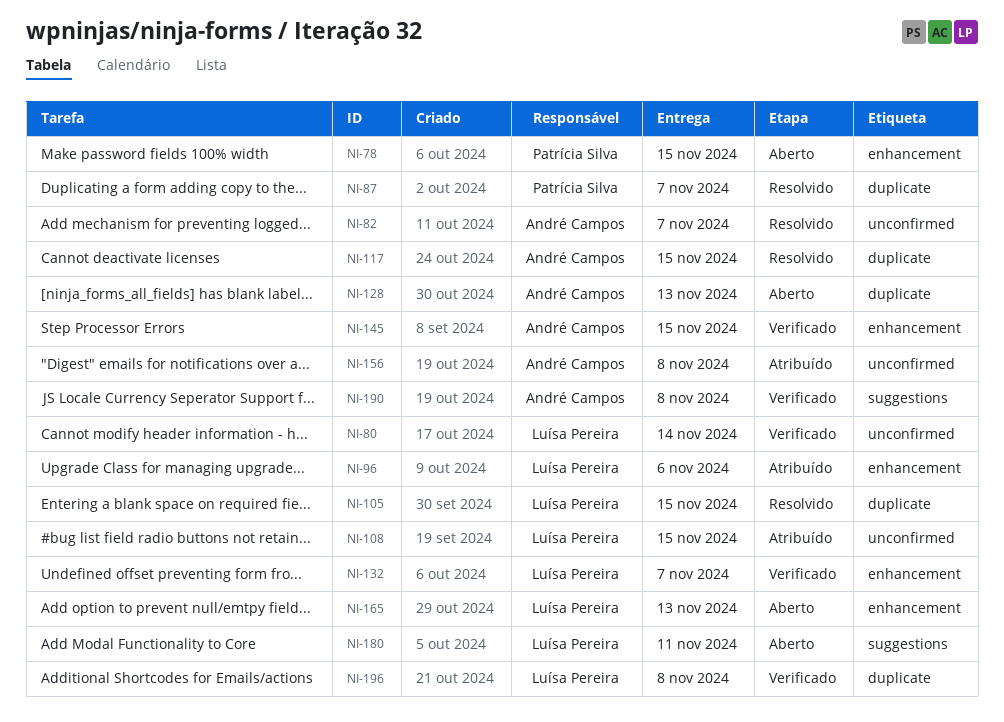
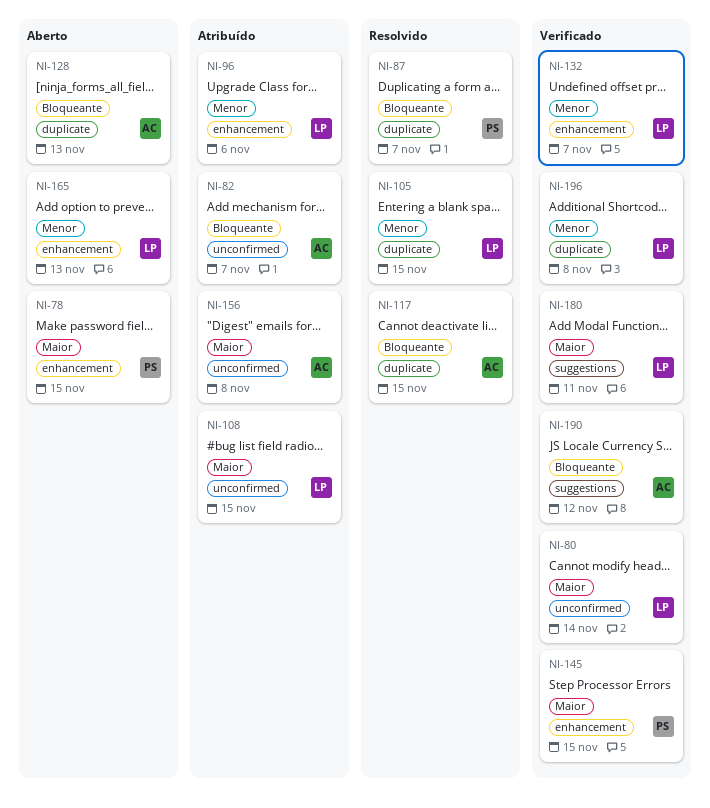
NI-82, status: Resolvido -> Atribuído
NI-145, owner: André Campos -> Patrícia Silva
NI-180, status: Aberto -> Verificado
NI-190, due: Nov 8 -> Nov 12

